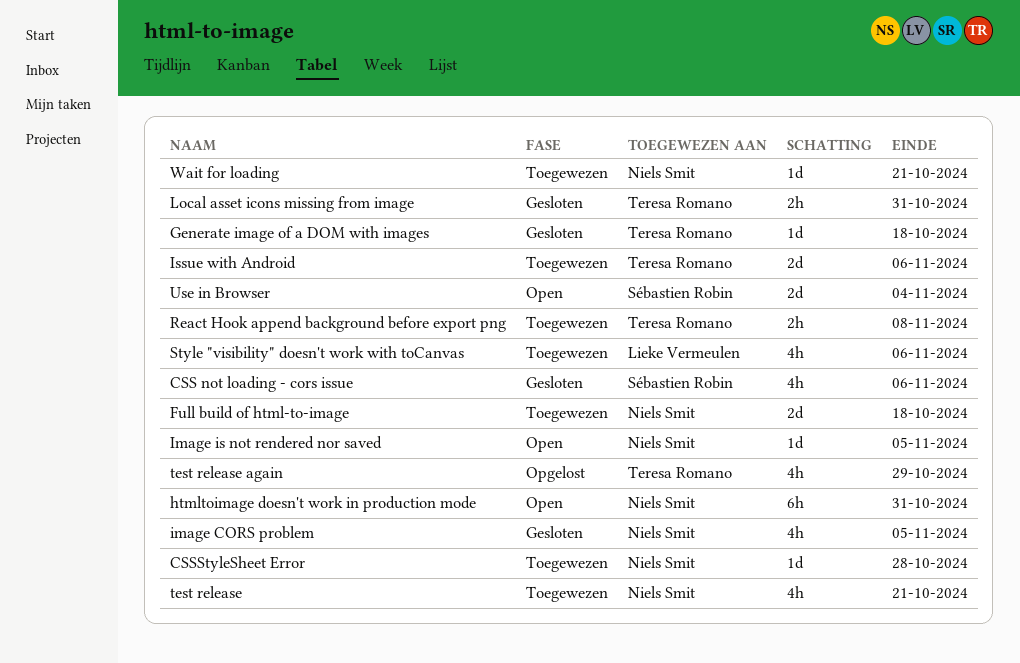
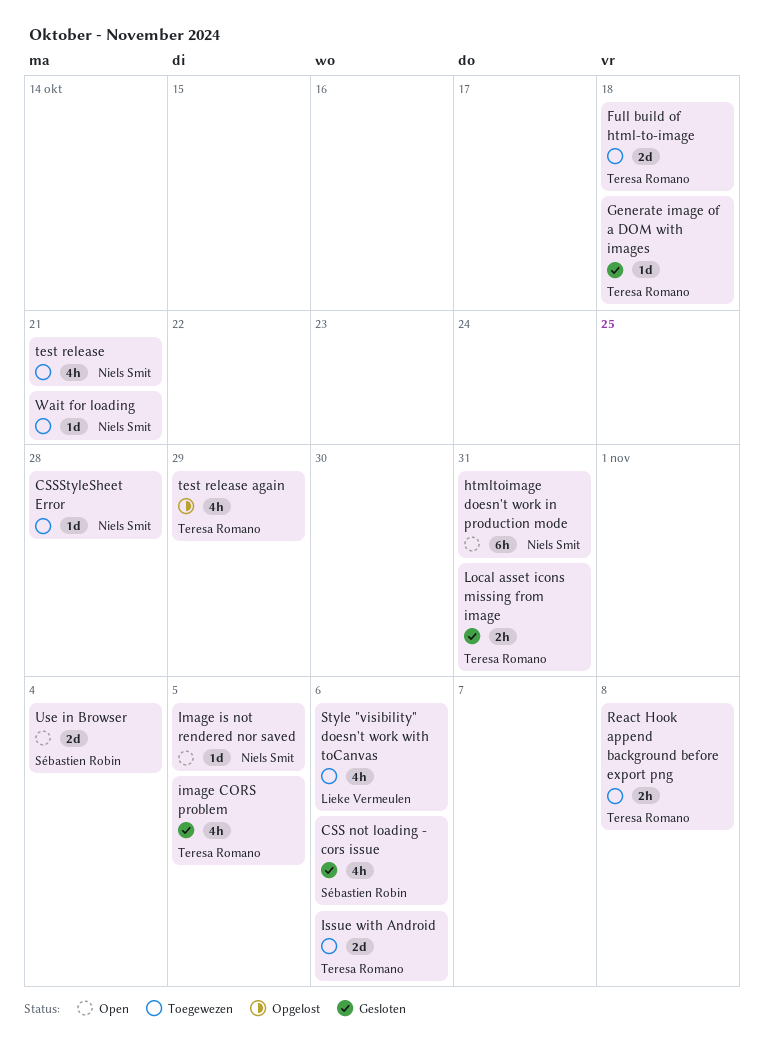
Full build of html-to-image, owner: Niels Smit -> Teresa Romano
image CORS problem, owner: Niels Smit -> Teresa Romano

